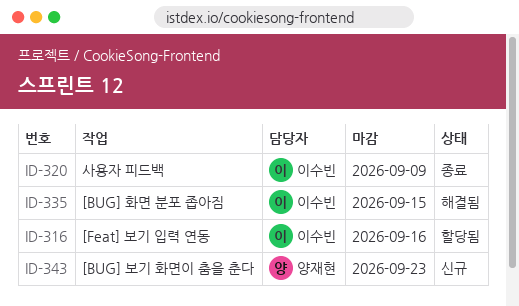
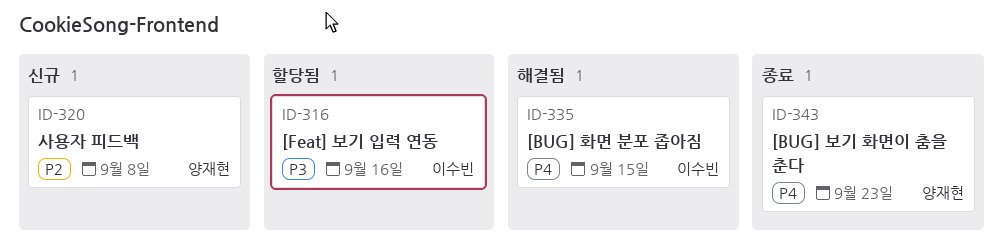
ID-320, status: 종료 -> 신규
ID-320, owner: 이수빈 -> 양재현
ID-320, due: Sep 9 -> Sep 8
ID-343, status: 신규 -> 종료

